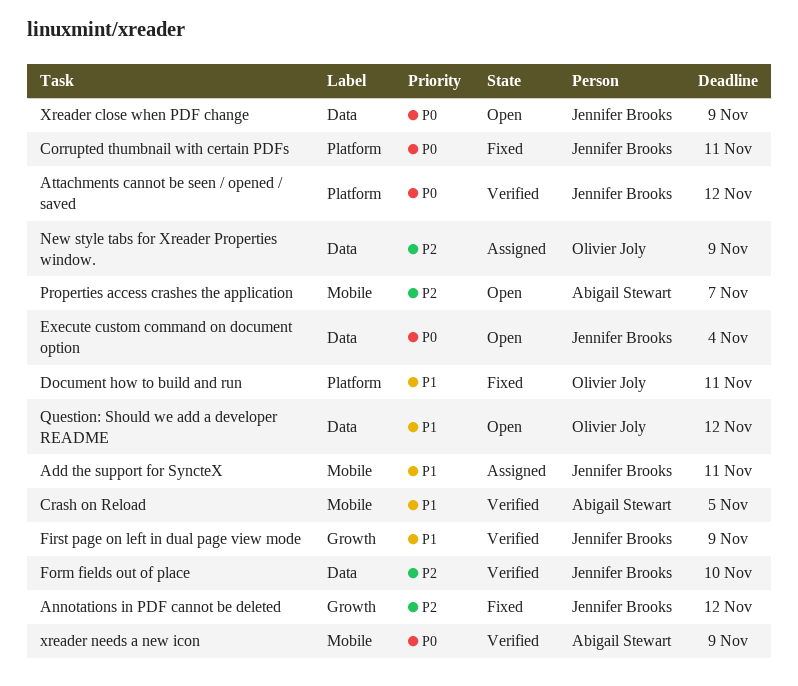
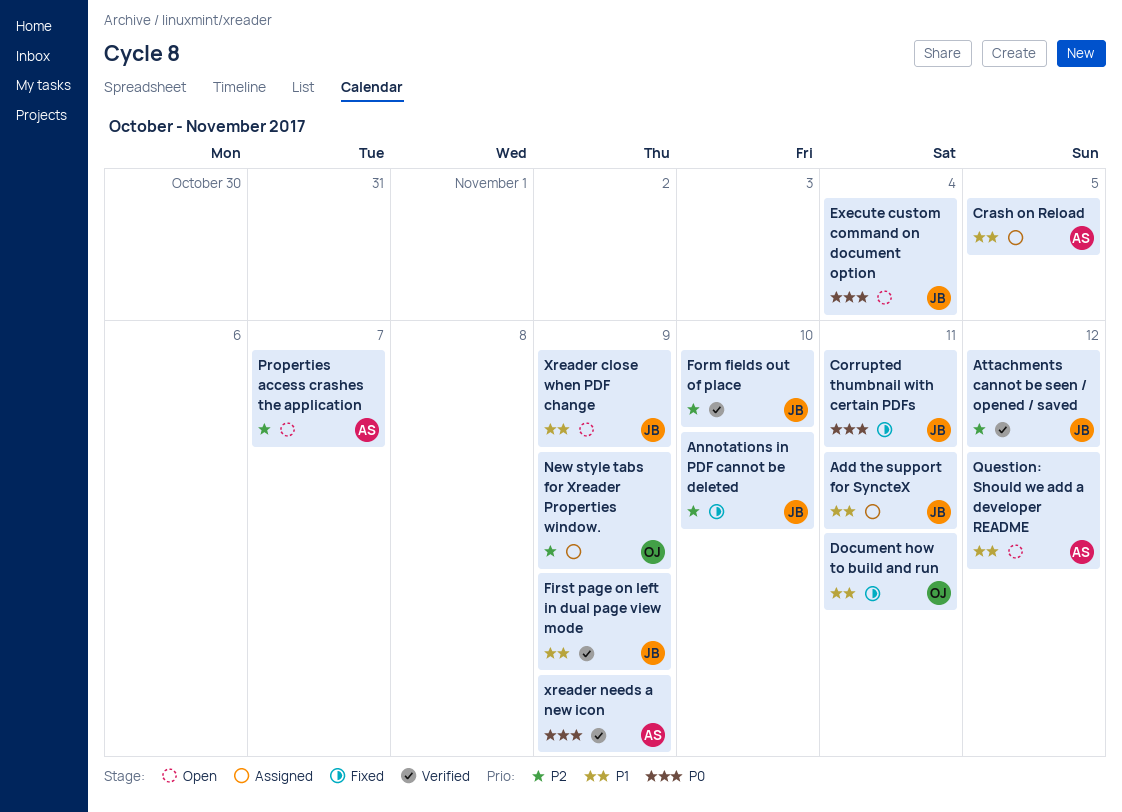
Annotations in PDF cannot be deleted, due: Nov 12 -> Nov 10
Attachments cannot be seen / opened / saved, priority: P0 -> P2
Crash on Reload, status: Verified -> Assigned
Question: Should we add a developer README, owner: Olivier Joly -> Abigail Stewart
Xreader close when PDF change, priority: P0 -> P1

